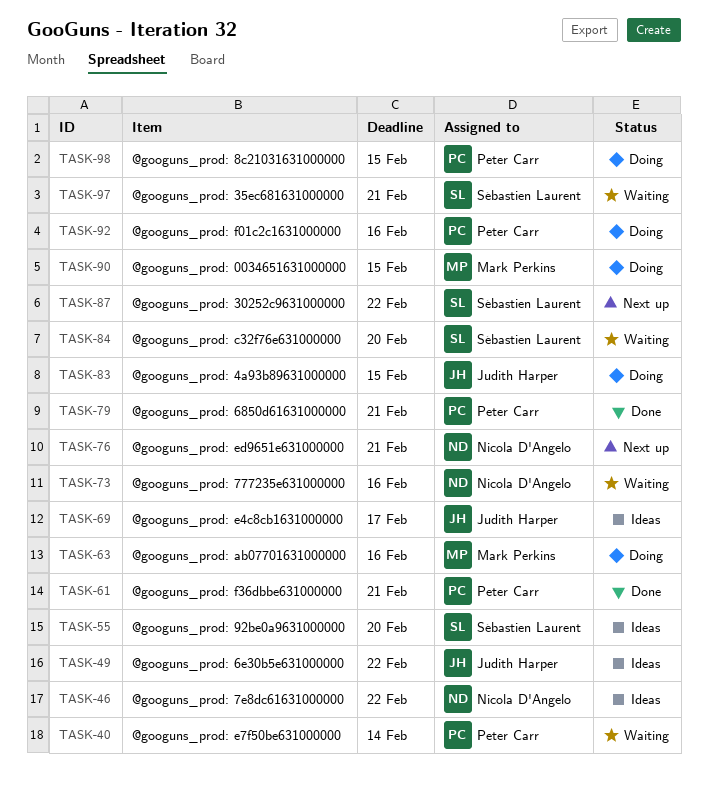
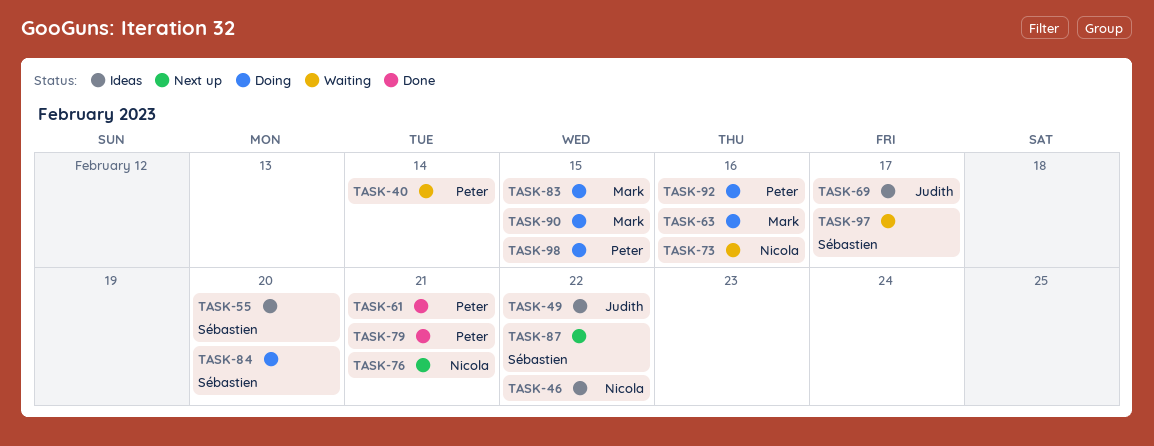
TASK-83, owner: Judith Harper -> Mark Perkins
TASK-84, status: Waiting -> Doing
TASK-97, due: Feb 21 -> Feb 17

